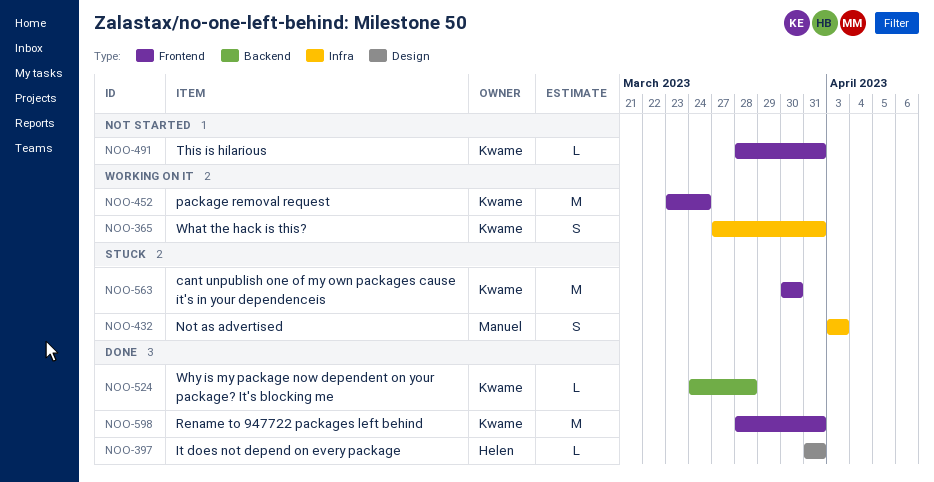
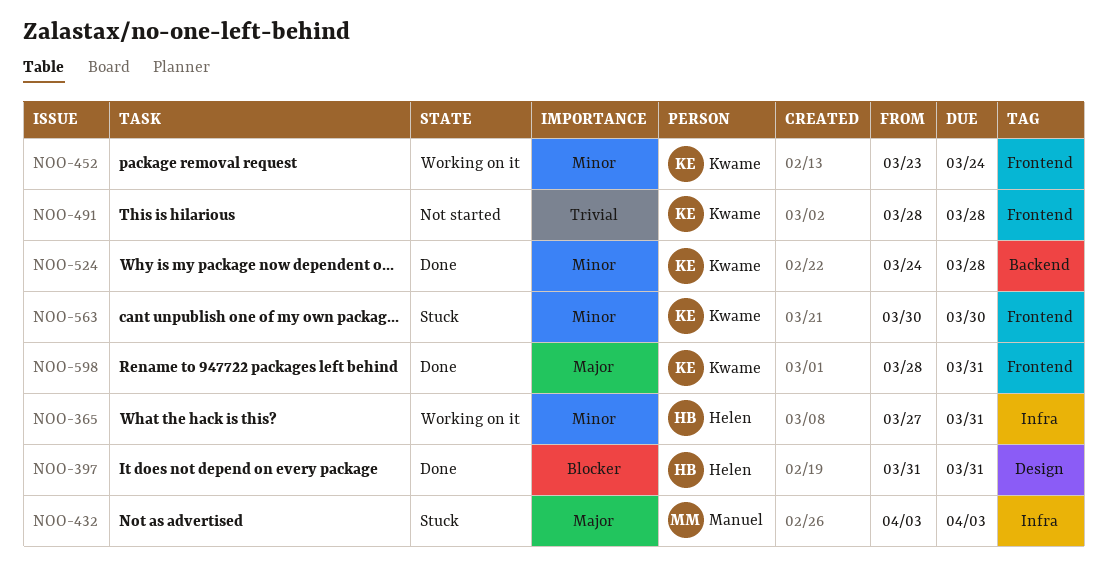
NOO-365, owner: Kwame -> Helen
NOO-491, due: Mar 31 -> Mar 28

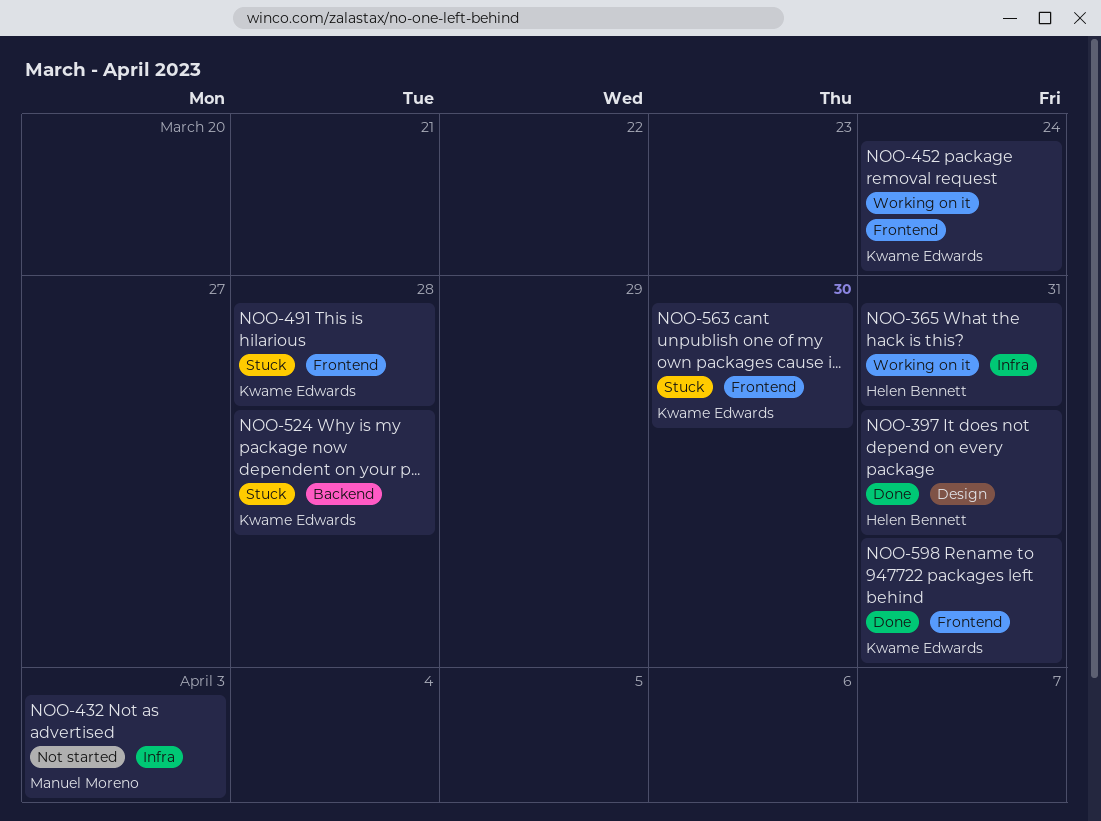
NOO-432, status: Stuck -> Not started
NOO-491, status: Not started -> Stuck
NOO-524, status: Done -> Stuck

